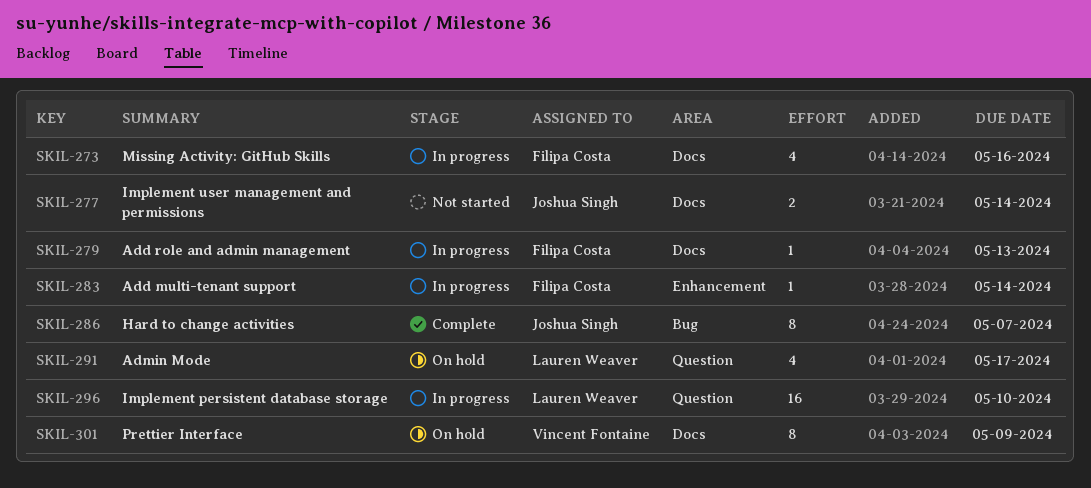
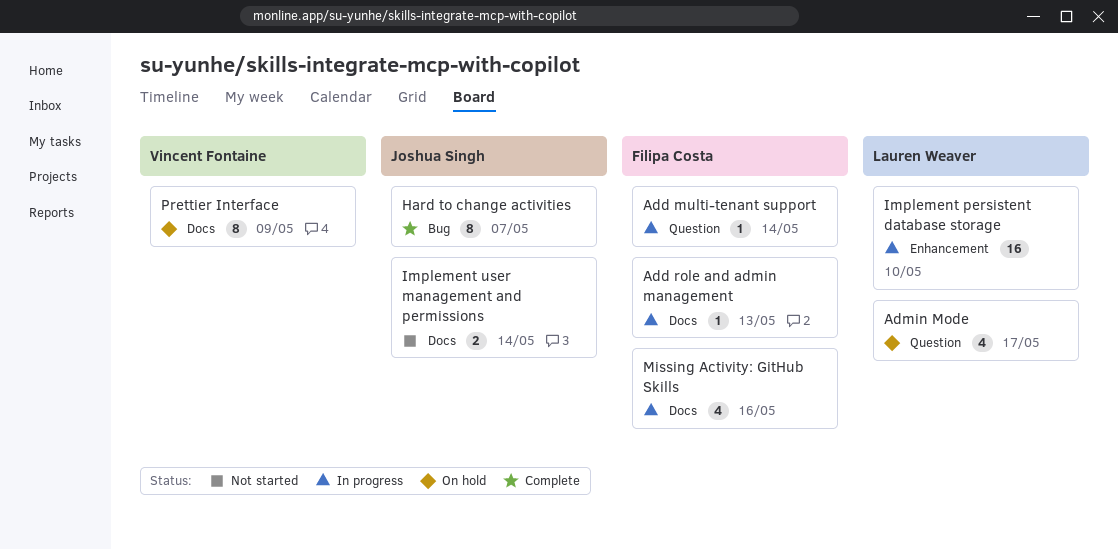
Add multi-tenant support, label: Enhancement -> Question
Implement persistent database storage, label: Question -> Enhancement

